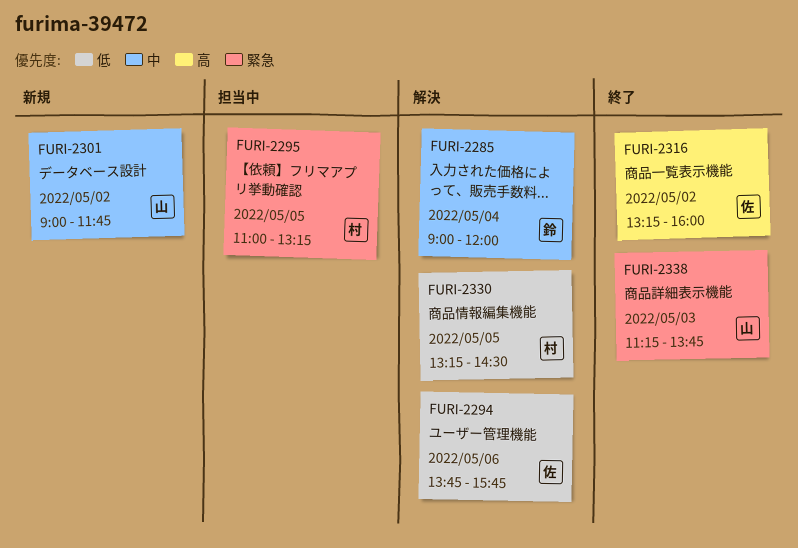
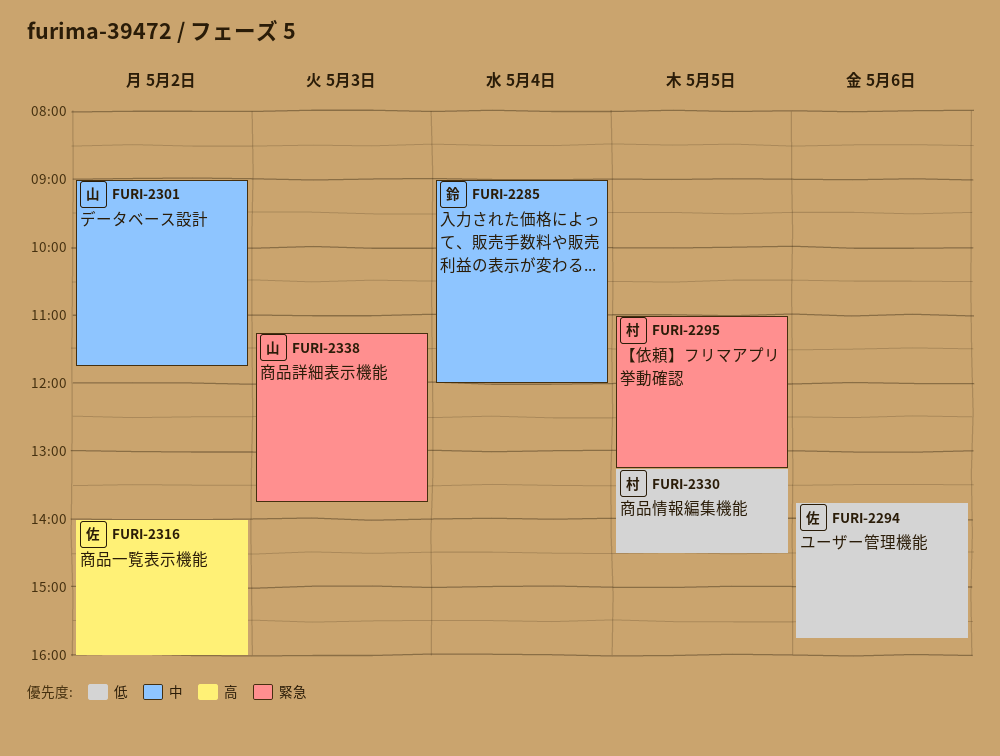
FURI-2316, begins: 13:15 -> 14:00

